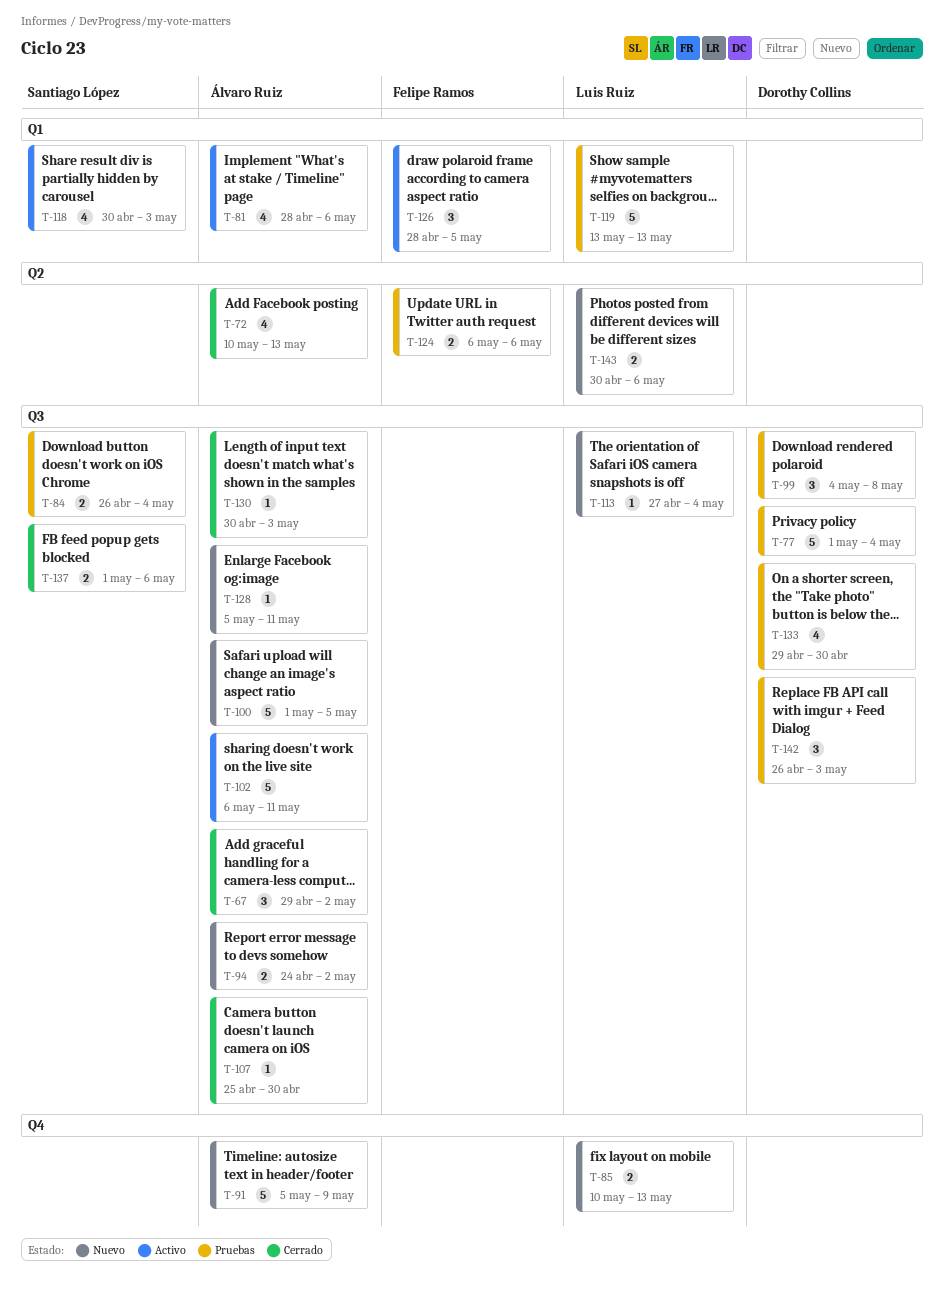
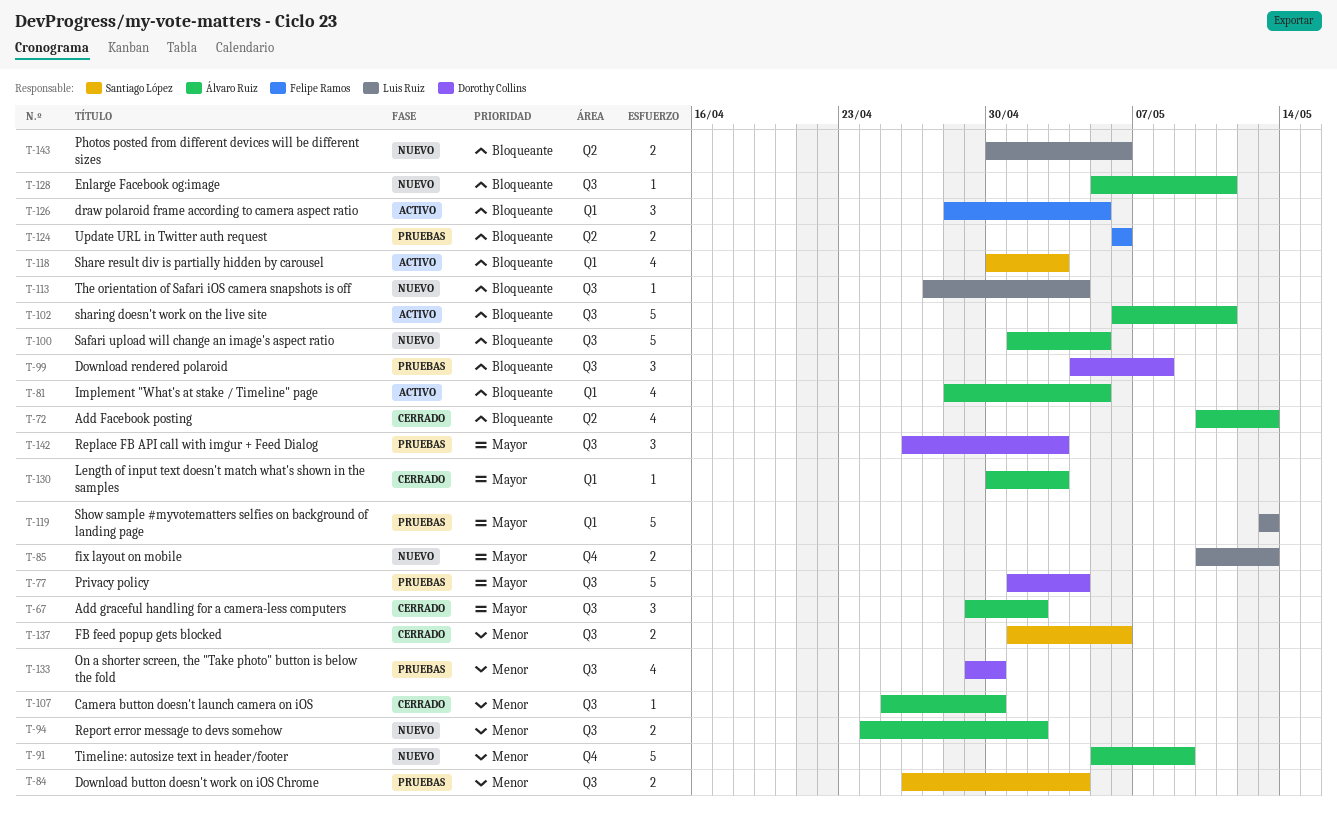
T-81, due: May 6 -> May 5
T-130, label: Q3 -> Q1

